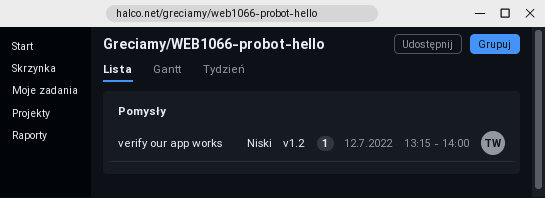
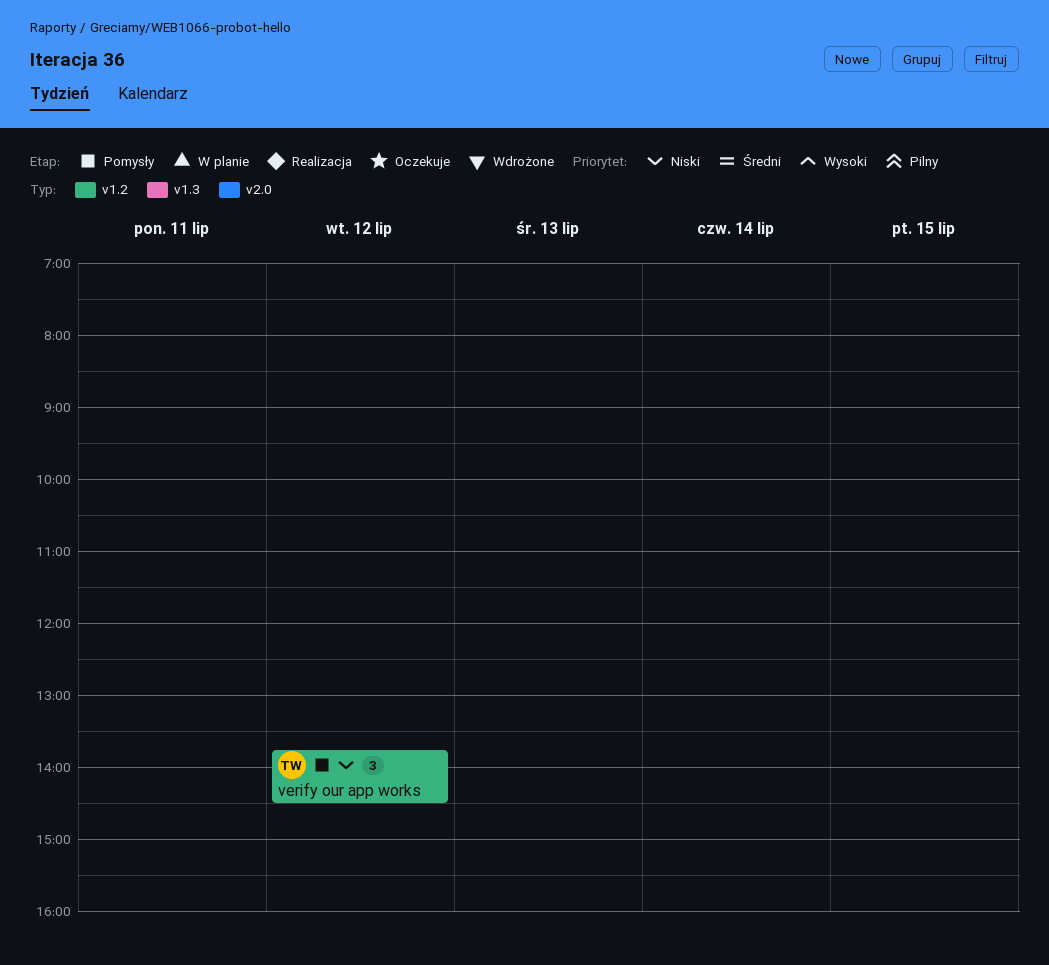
verify our app works, estimate: 1 -> 3
verify our app works, begins: 13:15 -> 13:45
verify our app works, ends: 14:00 -> 14:30

